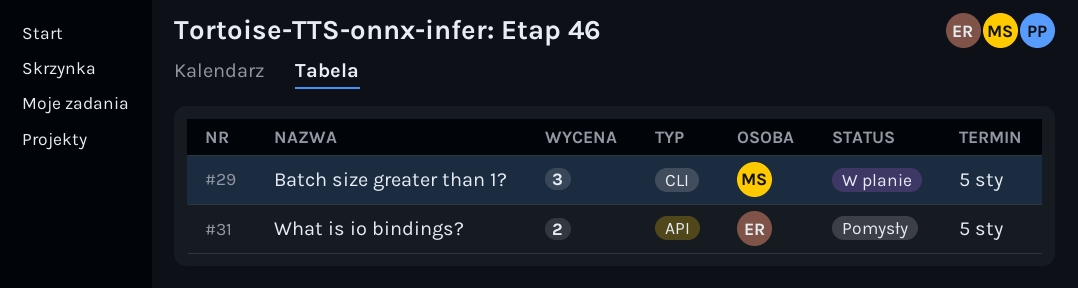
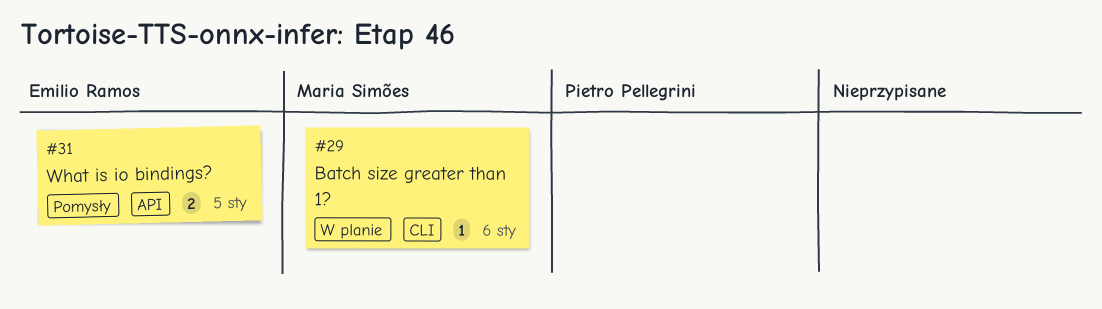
#29, estimate: 3 -> 1
#29, due: Jan 5 -> Jan 6

